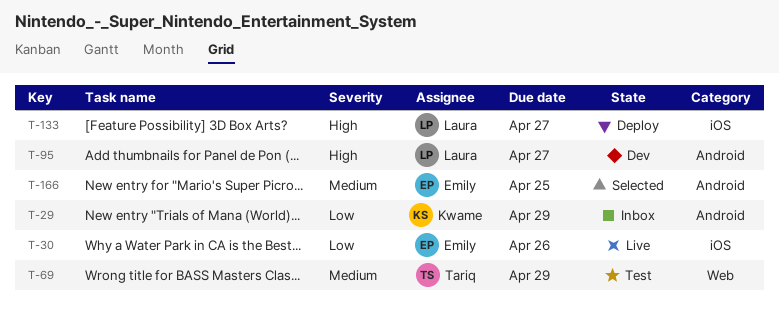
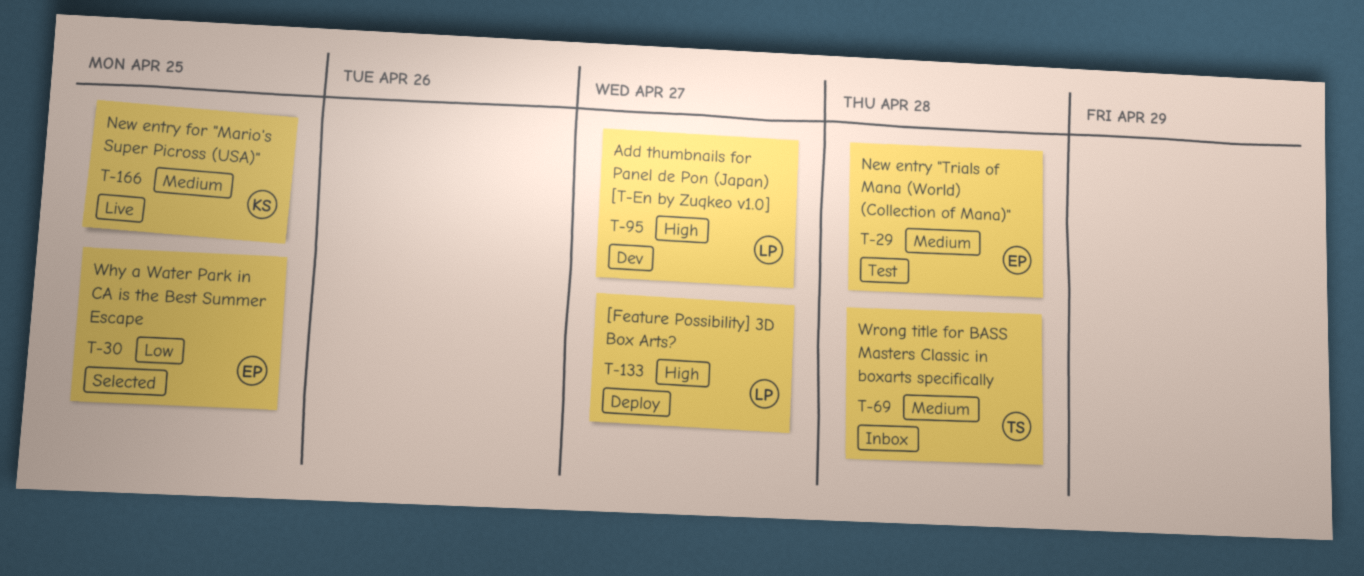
T-29, status: Inbox -> Test
T-29, owner: Kwame -> Emily
T-29, priority: Low -> Medium
T-29, due: Apr 29 -> Apr 28
T-30, status: Live -> Selected
T-30, due: Apr 26 -> Apr 25
T-69, status: Test -> Inbox
T-69, due: Apr 29 -> Apr 28
T-166, status: Selected -> Live
T-166, owner: Emily -> Kwame

